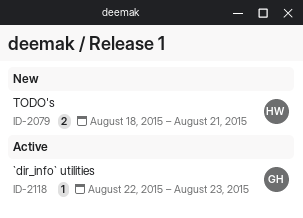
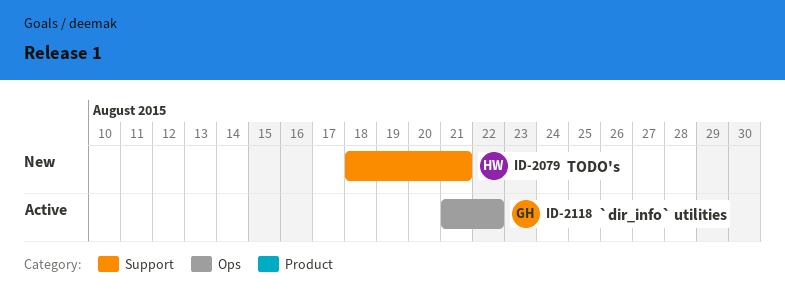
ID-2118, start: Aug 22 -> Aug 21
ID-2118, due: Aug 23 -> Aug 22

